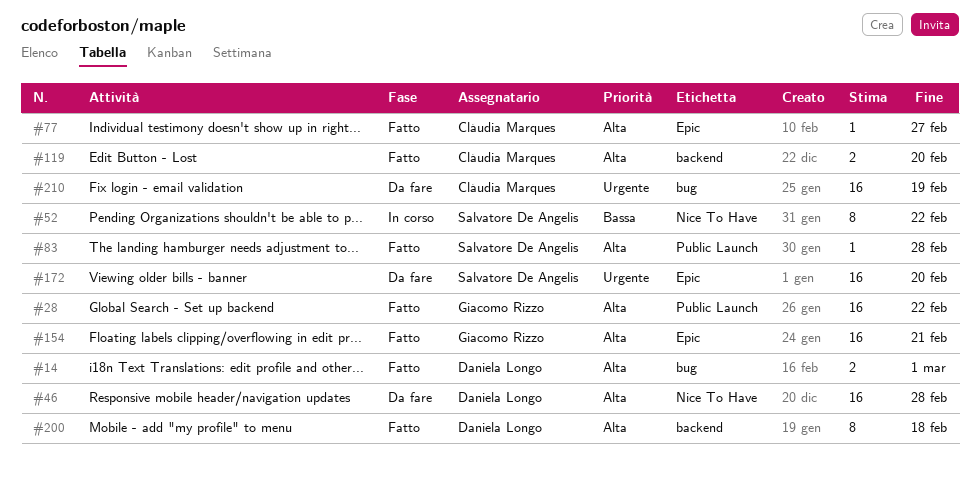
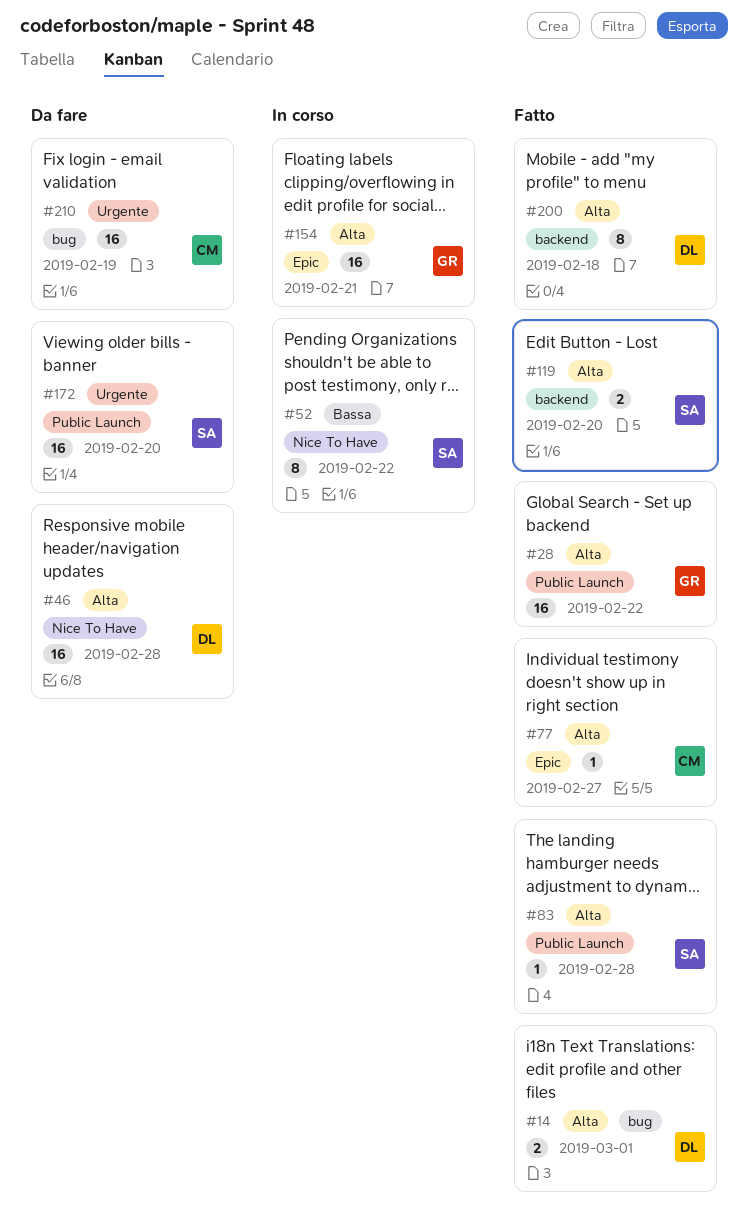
#119, owner: Cláudia Marques -> Salvatore De Angelis
#154, status: Fatto -> In corso
#172, label: Epic -> Public Launch

